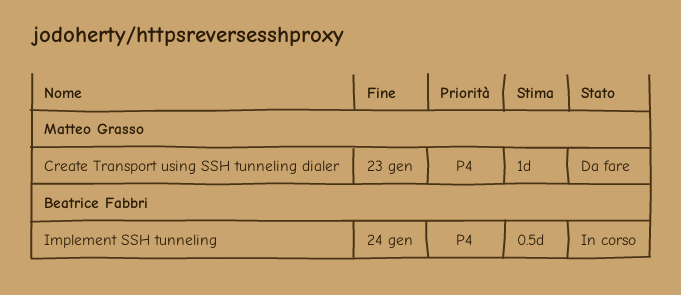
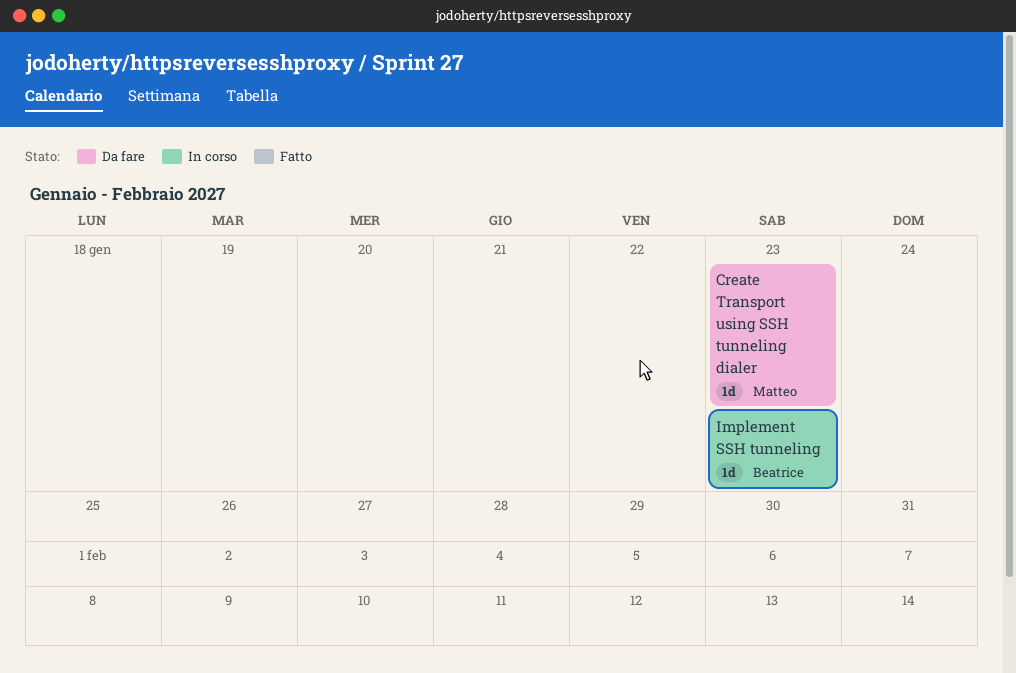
Implement SSH tunneling, estimate: 0.5d -> 1d
Implement SSH tunneling, due: Jan 24 -> Jan 23

